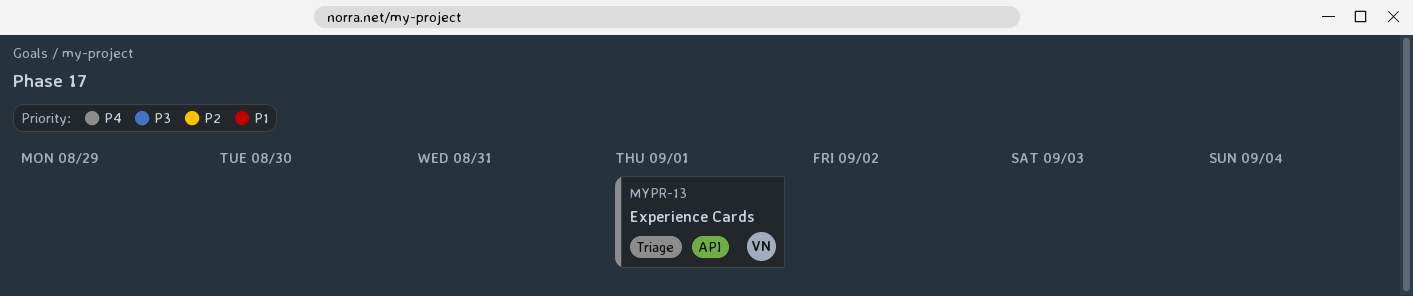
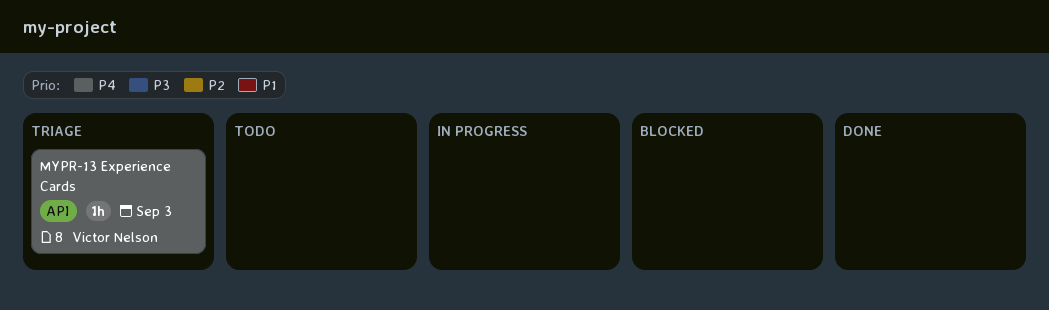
MYPR-13, due: Sep 1 -> Sep 3

